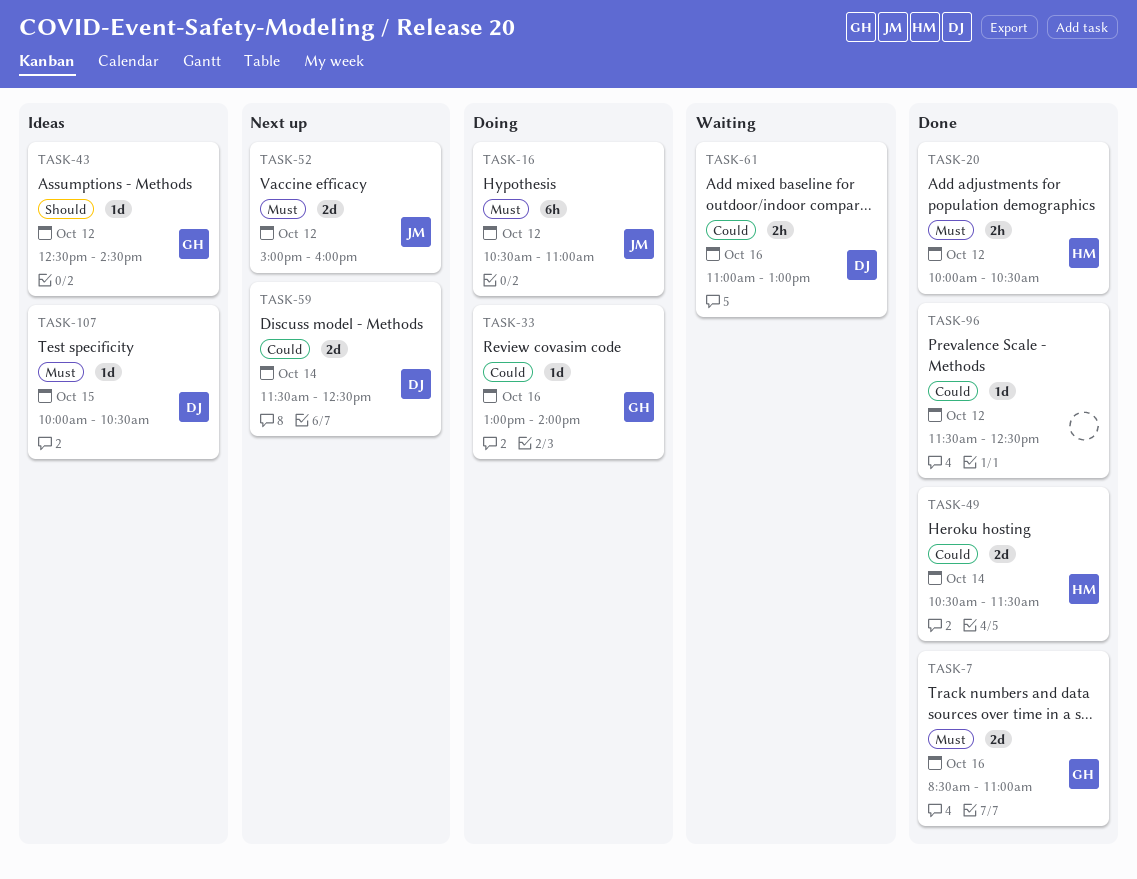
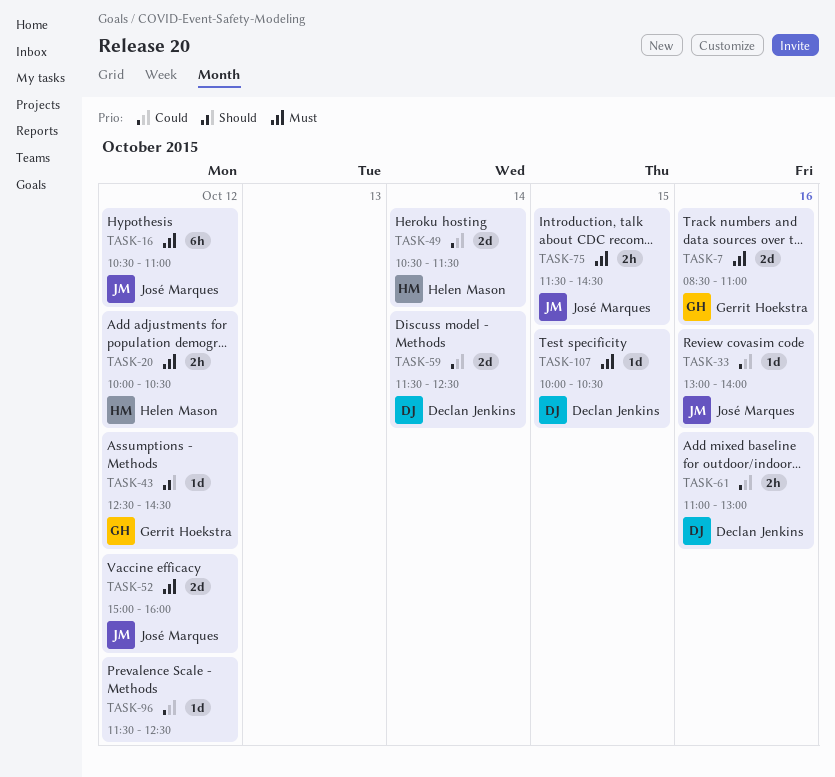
TASK-33, owner: Gerrit Hoekstra -> José Marques
TASK-75: none -> present

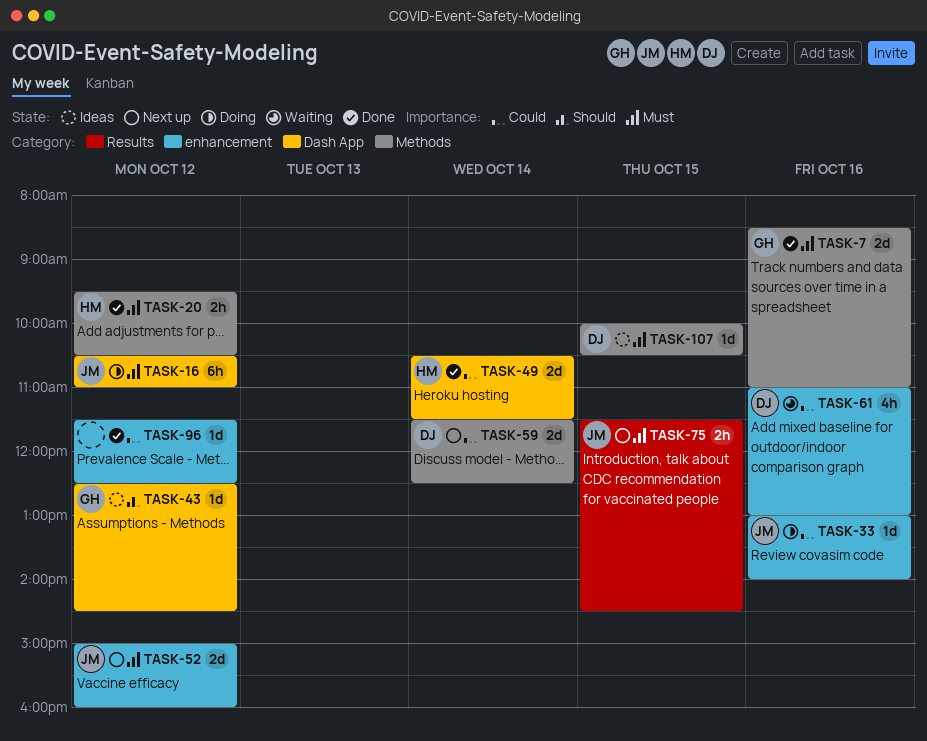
TASK-20, begins: 10:00 -> 09:30
TASK-61, estimate: 2h -> 4h

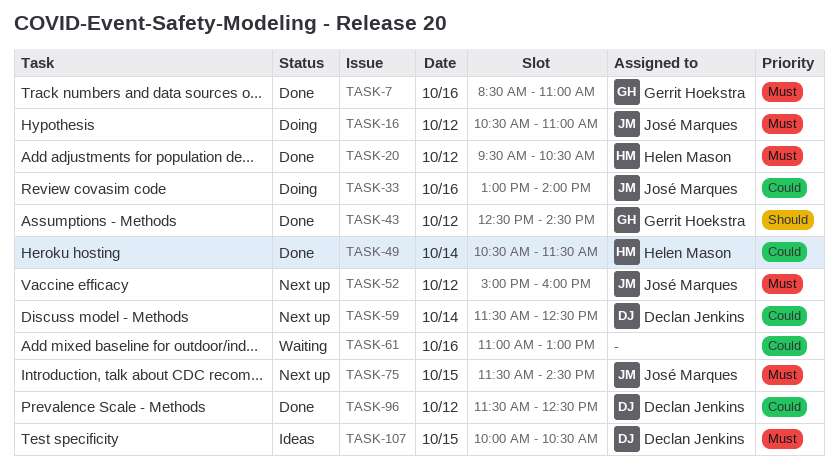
TASK-43, status: Ideas -> Done
TASK-61, owner: Declan Jenkins -> none
TASK-96, owner: none -> Declan Jenkins

